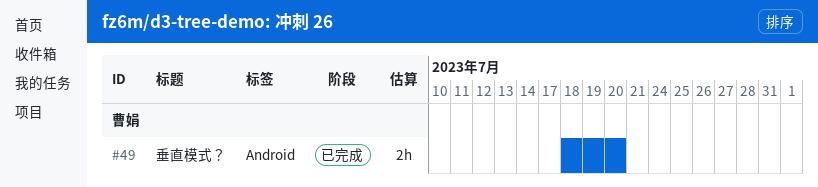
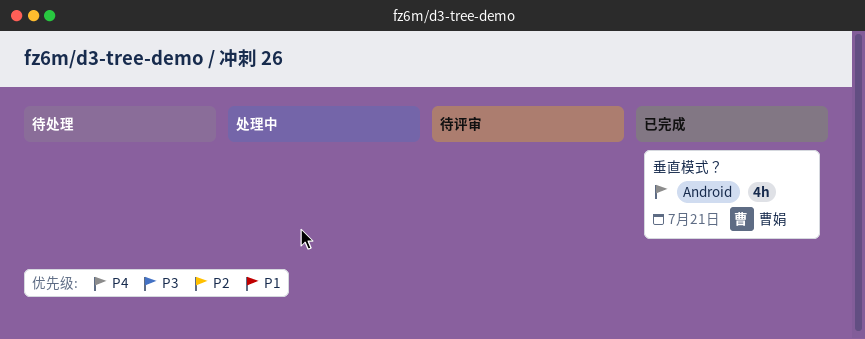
垂直模式？, estimate: 2h -> 4h
垂直模式？, due: Jul 20 -> Jul 21

